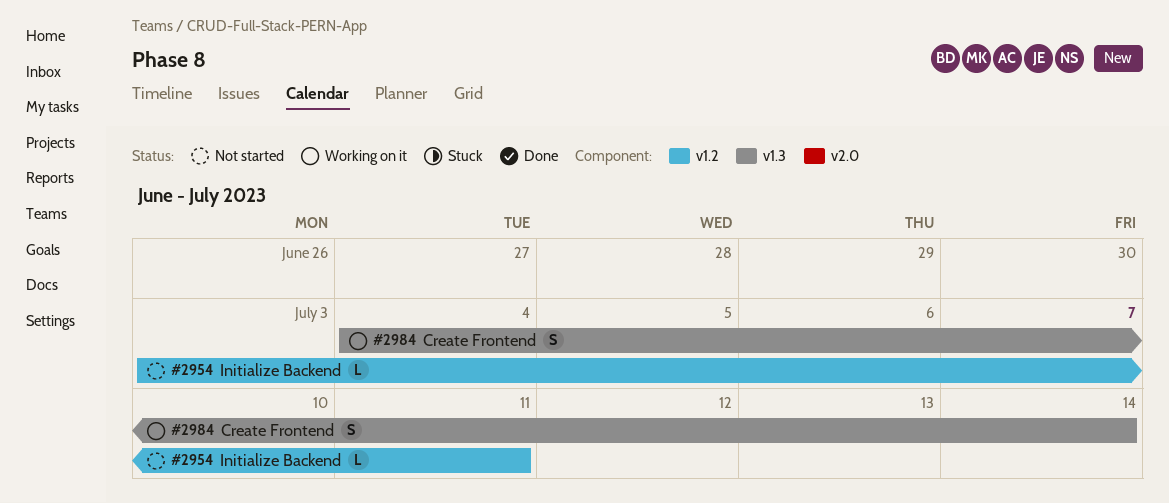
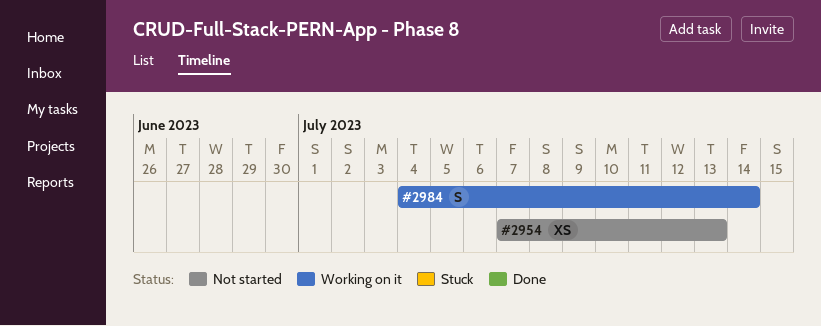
#2954, estimate: L -> XS
#2954, start: Jul 3 -> Jul 7
#2954, due: Jul 11 -> Jul 13

